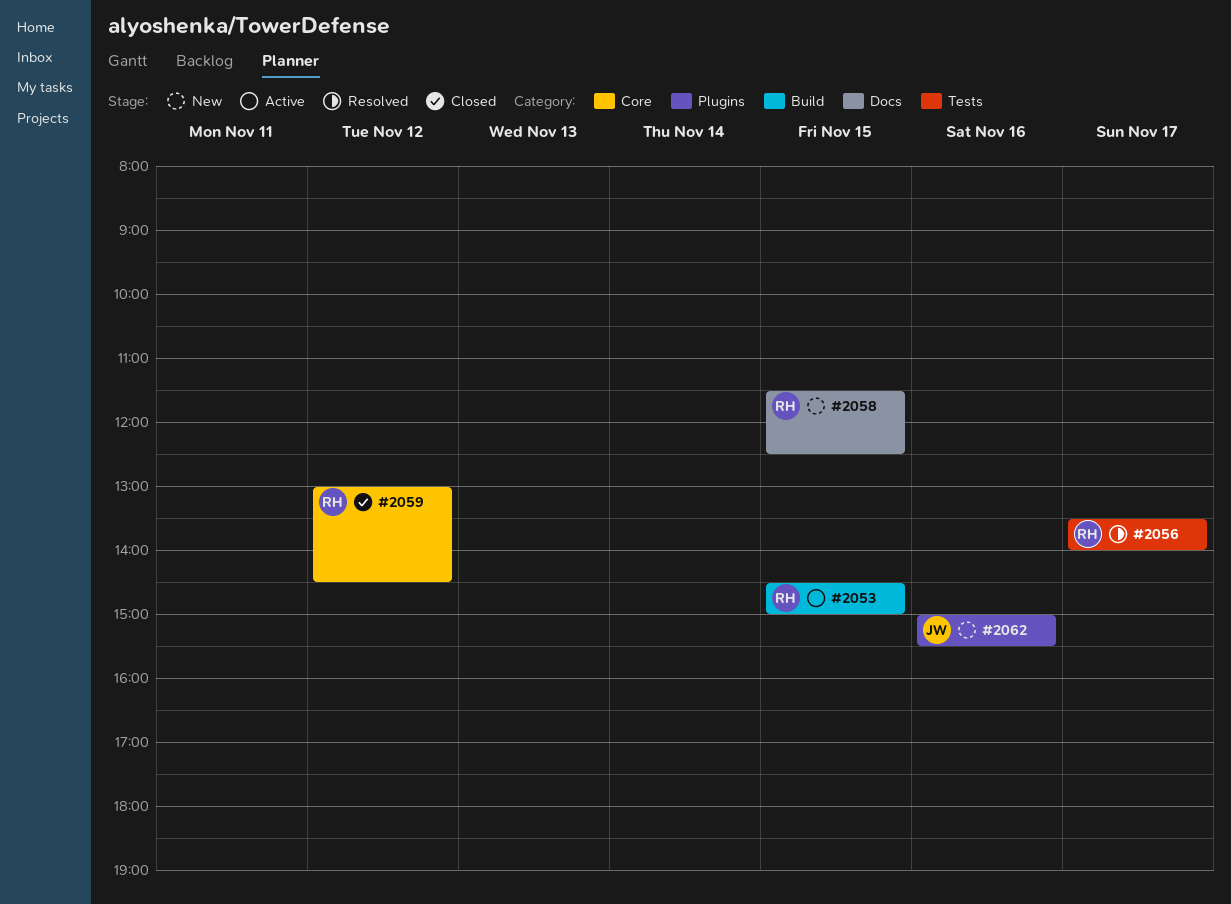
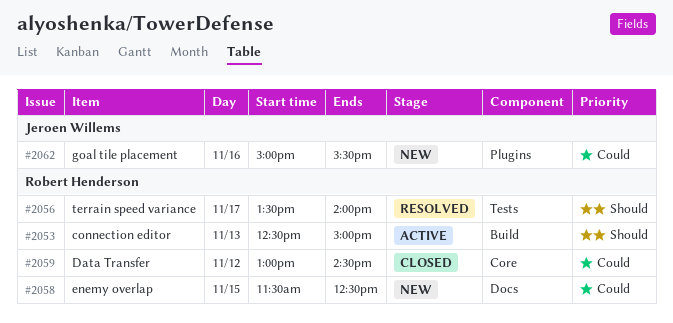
#2053, day: Nov 15 -> Nov 13
#2053, begins: 14:30 -> 12:30

